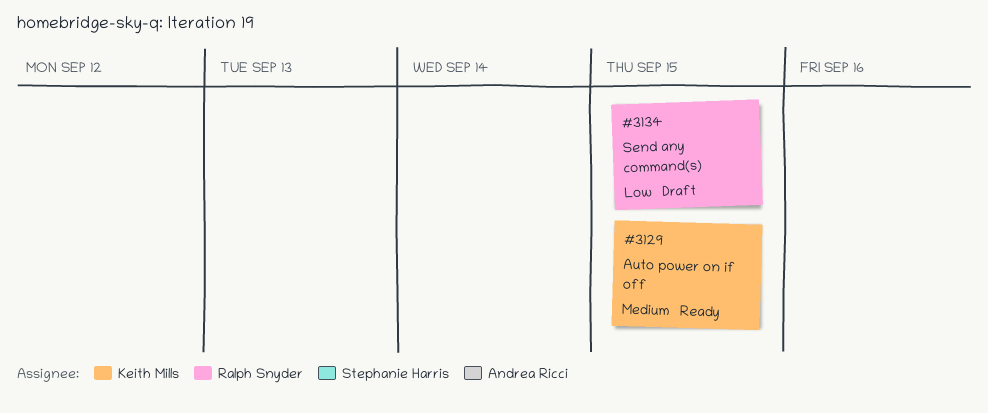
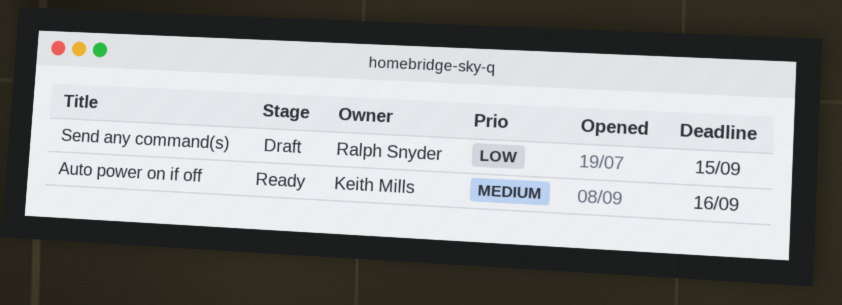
Auto power on if off, due: Sep 15 -> Sep 16

